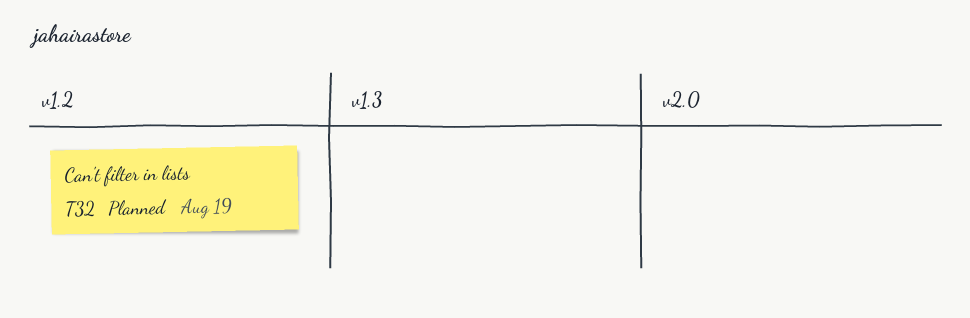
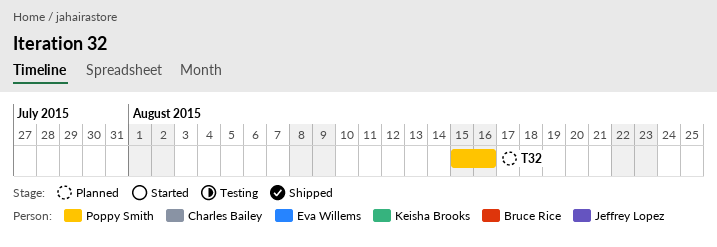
T32, due: Aug 19 -> Aug 16

